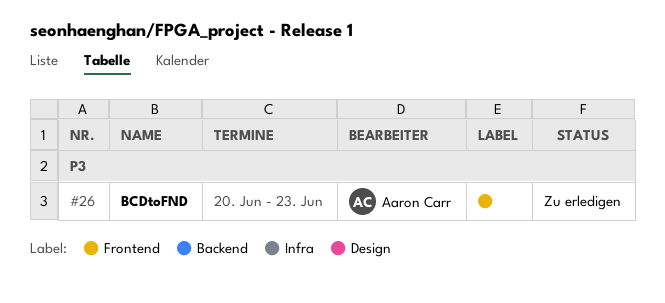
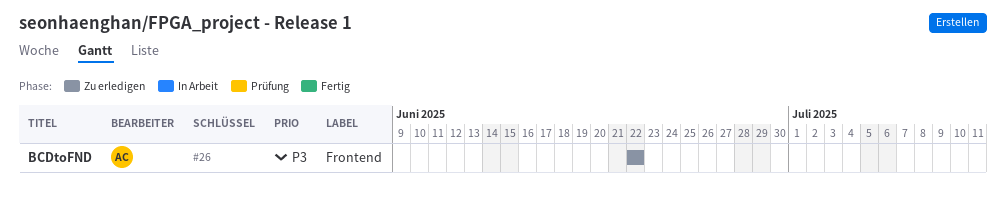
#26, start: Jun 20 -> Jun 22
#26, due: Jun 23 -> Jun 22

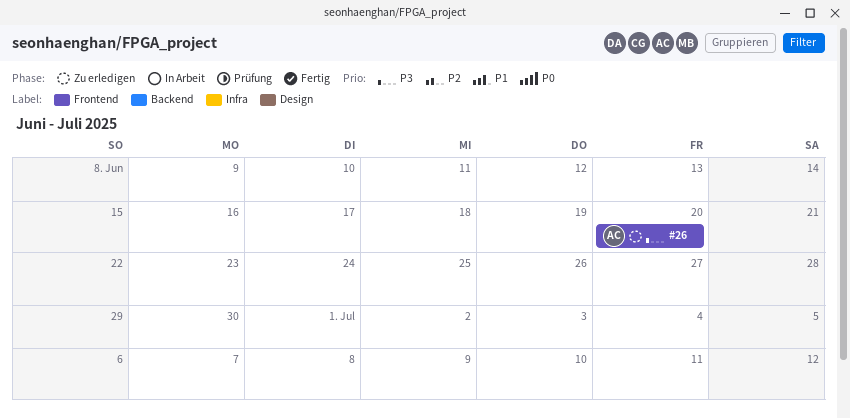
#26, start: Jun 22 -> Jun 20
#26, due: Jun 22 -> Jun 20

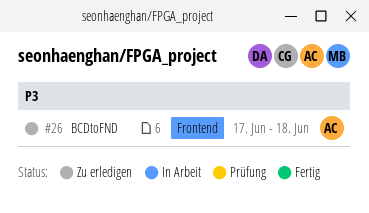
#26, start: Jun 20 -> Jun 17
#26, due: Jun 20 -> Jun 18

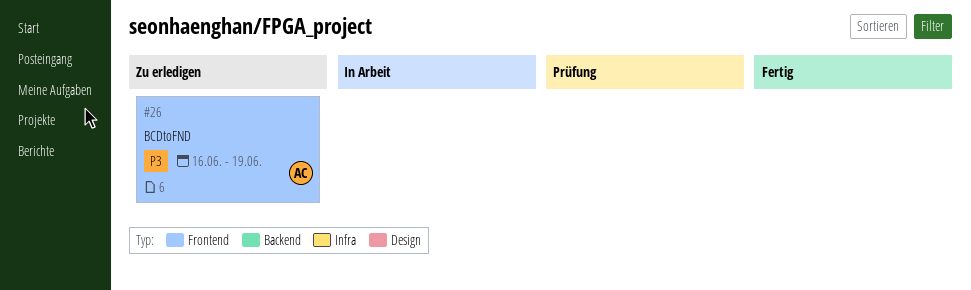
#26, start: Jun 17 -> Jun 16
#26, due: Jun 18 -> Jun 19

